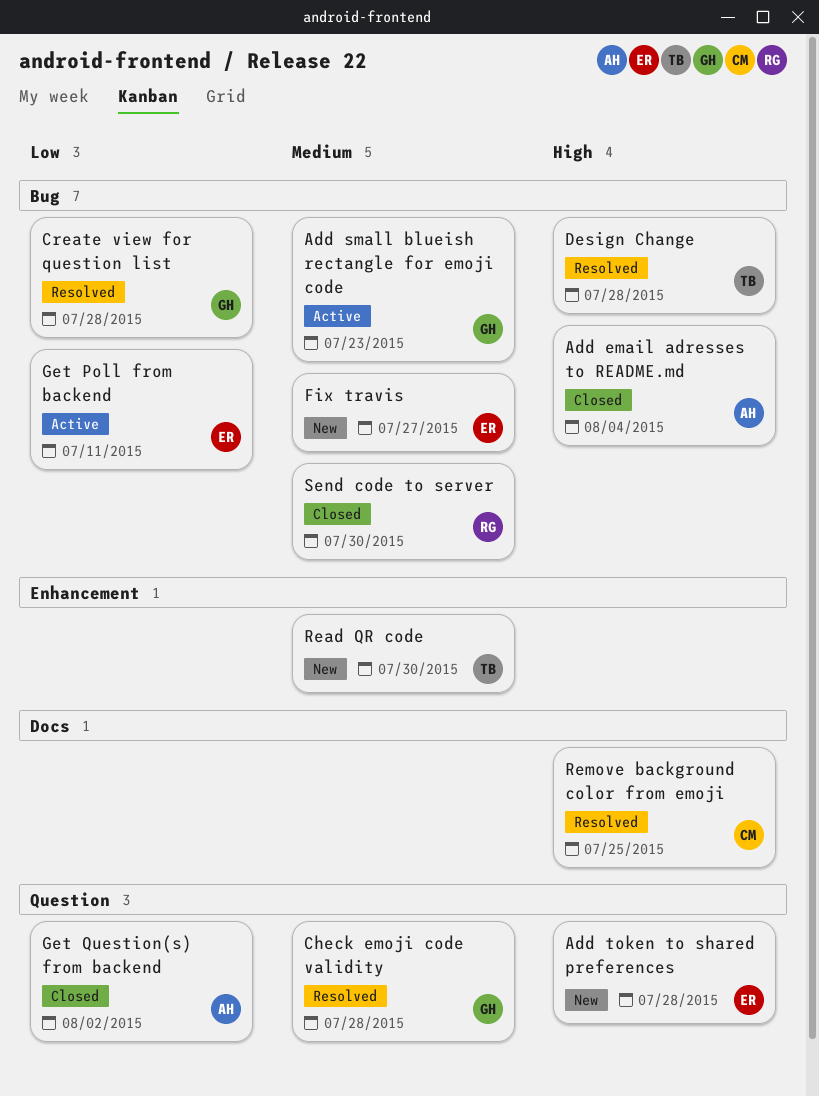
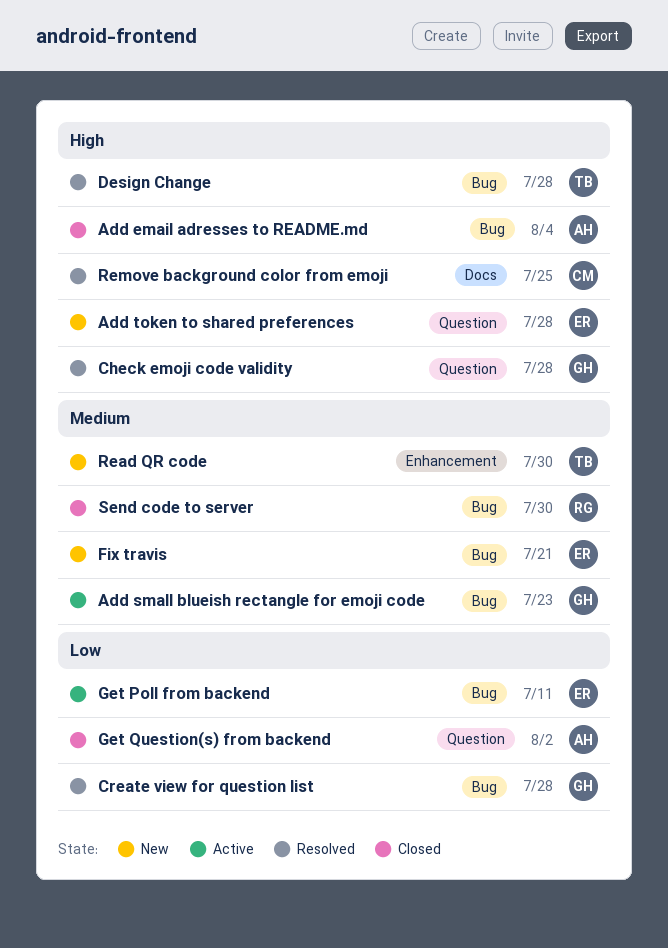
Check emoji code validity, priority: Medium -> High
Fix travis, due: Jul 27 -> Jul 21

